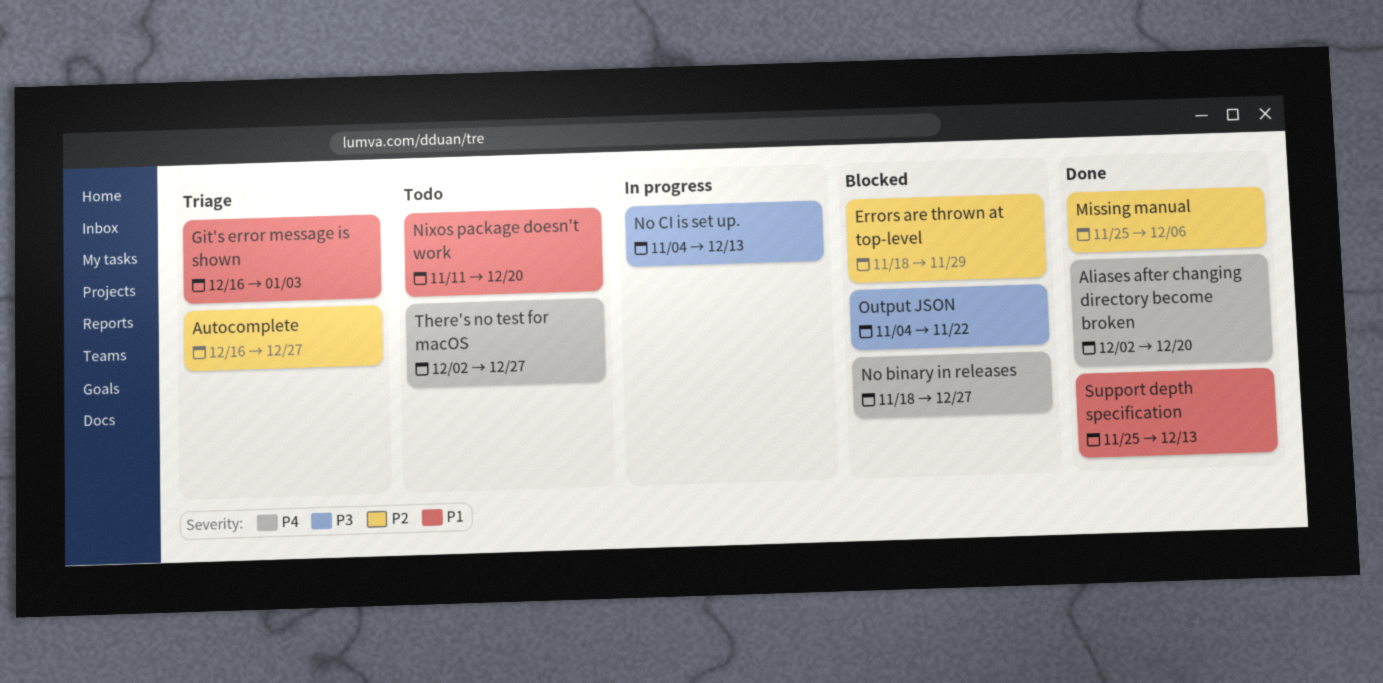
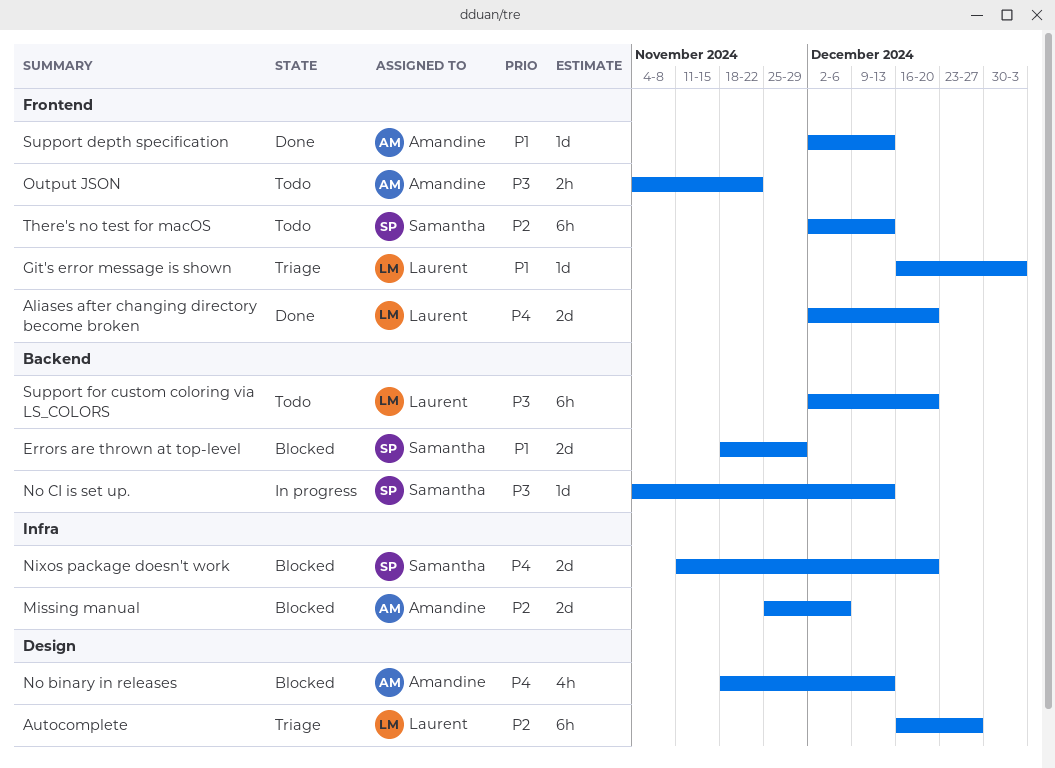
Errors are thrown at top-level, priority: P2 -> P1
Missing manual, status: Done -> Blocked
Nixos package doesn't work, status: Todo -> Blocked
Nixos package doesn't work, priority: P1 -> P4
No binary in releases, due: Dec 27 -> Dec 13
Output JSON, status: Blocked -> Todo
Support depth specification, start: Nov 25 -> Dec 2
Support for custom coloring via LS_COLORS: none -> present
There's no test for macOS, priority: P4 -> P2
There's no test for macOS, due: Dec 27 -> Dec 13

